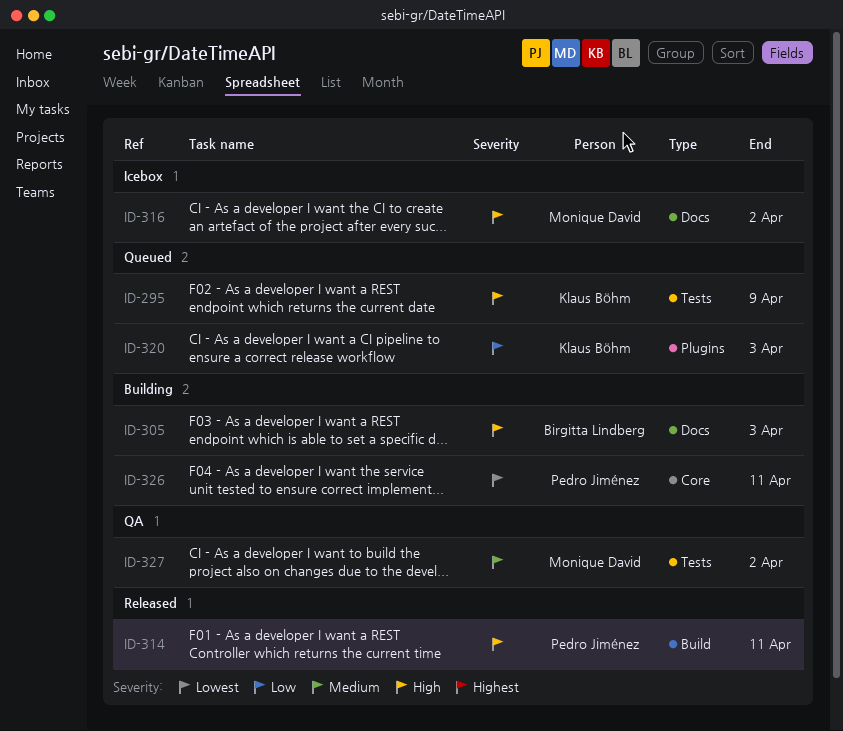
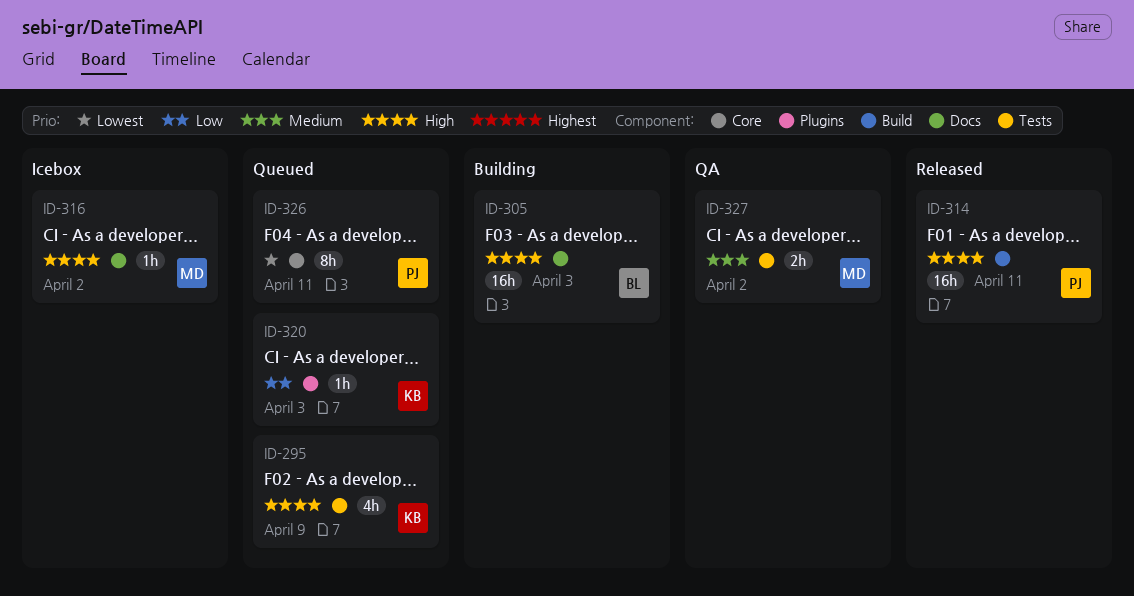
ID-326, status: Building -> Queued

